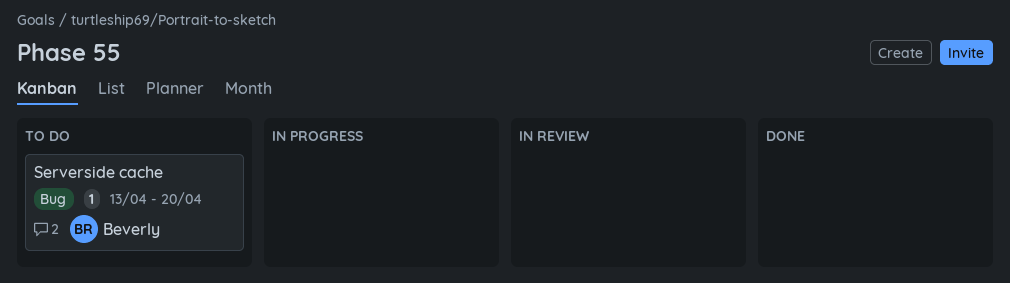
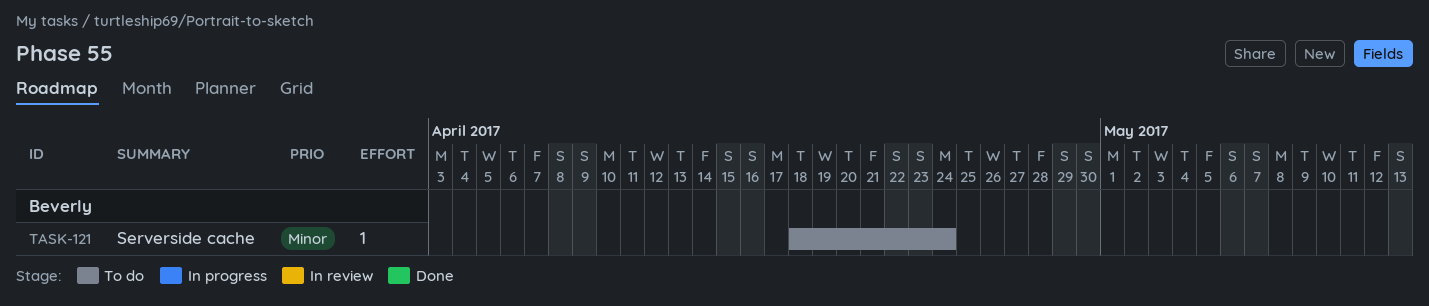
Serverside cache, start: Apr 13 -> Apr 18
Serverside cache, due: Apr 20 -> Apr 24

